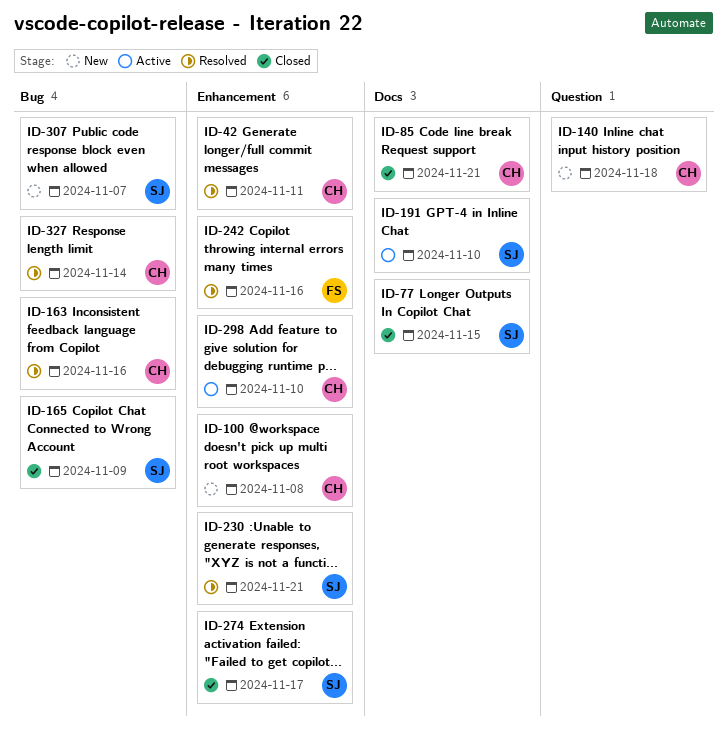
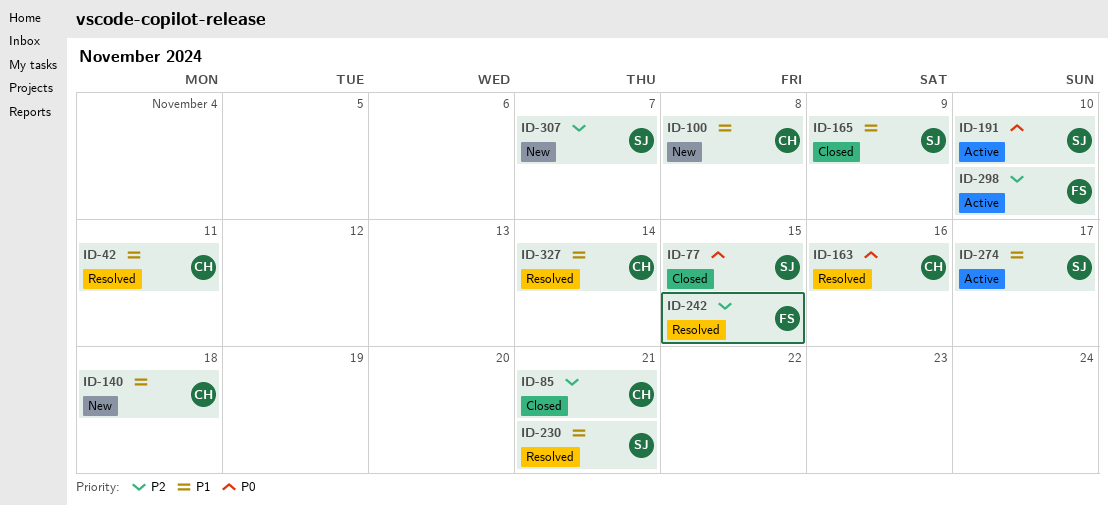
ID-242, due: Nov 16 -> Nov 15
ID-274, status: Closed -> Active
ID-298, owner: CH -> FS

